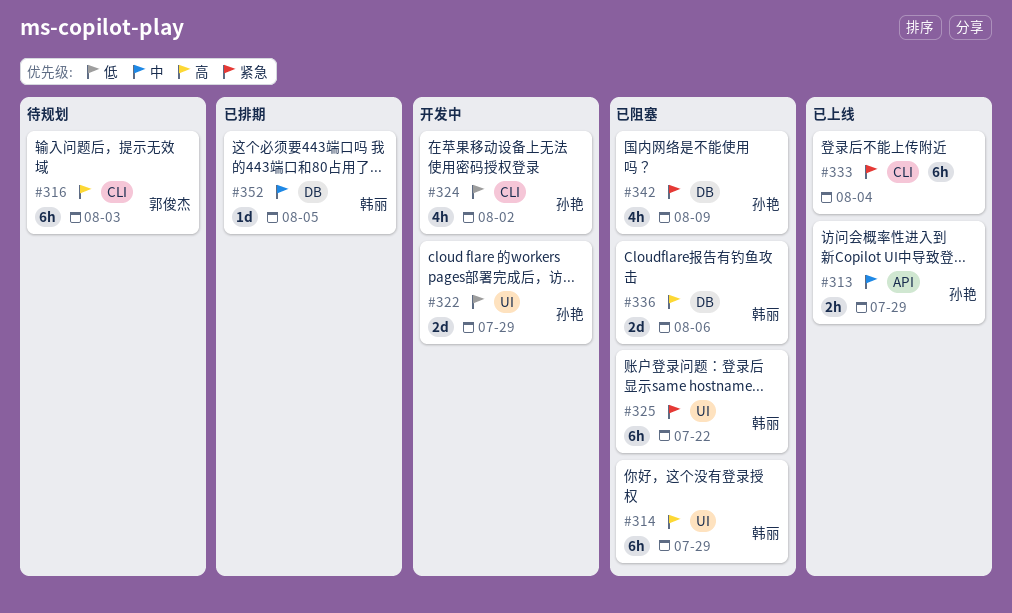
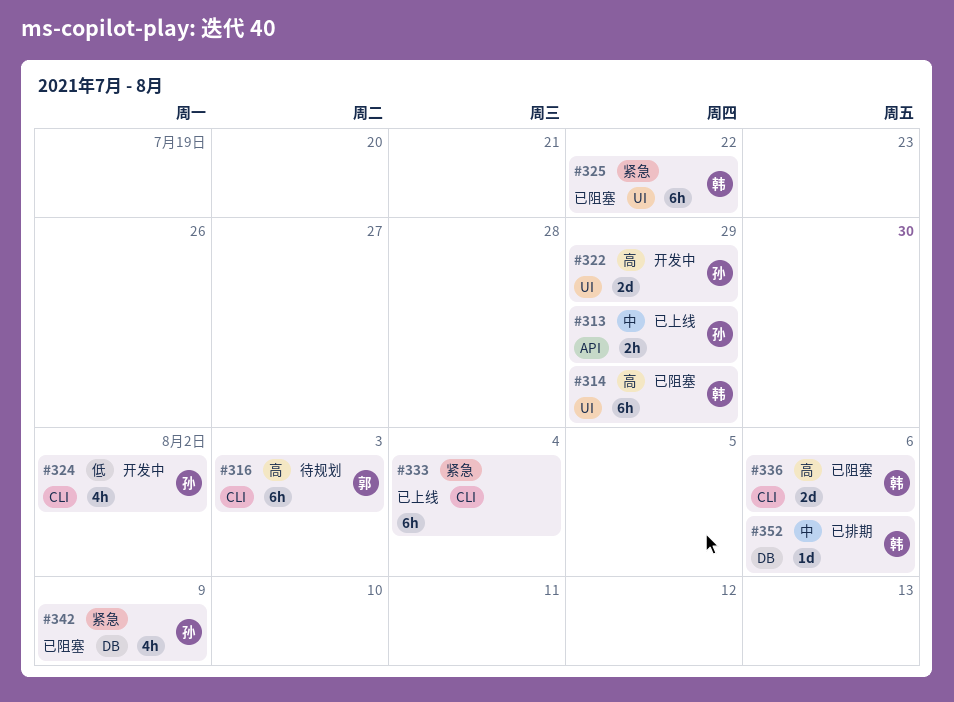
#322, priority: 低 -> 高
#336, label: DB -> CLI
#352, due: Aug 5 -> Aug 6

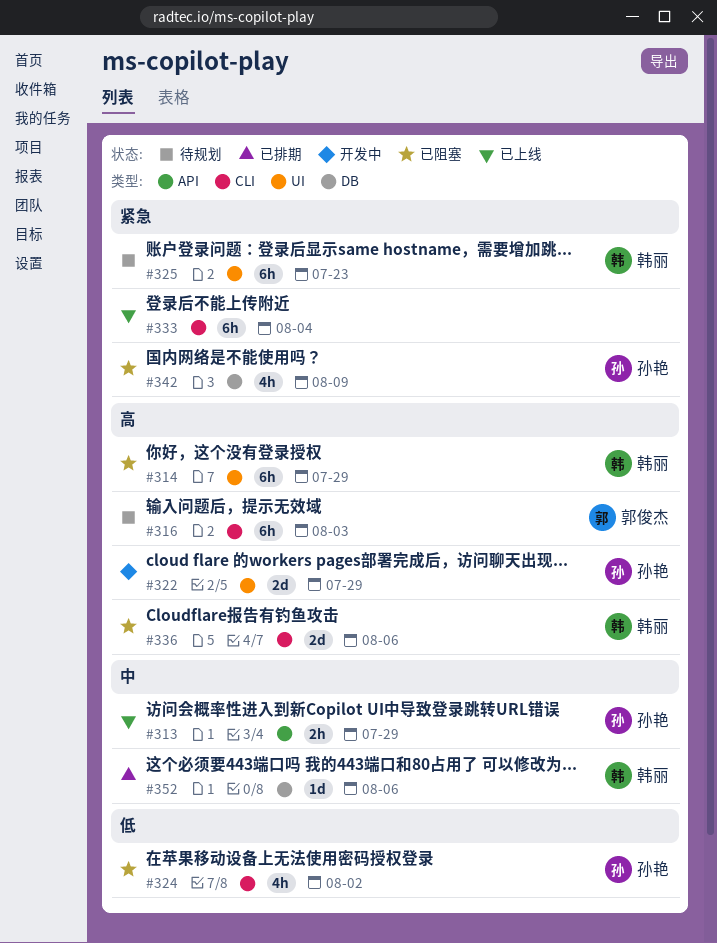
#324, status: 开发中 -> 已阻塞
#325, status: 已阻塞 -> 待规划
#325, due: Jul 22 -> Jul 23

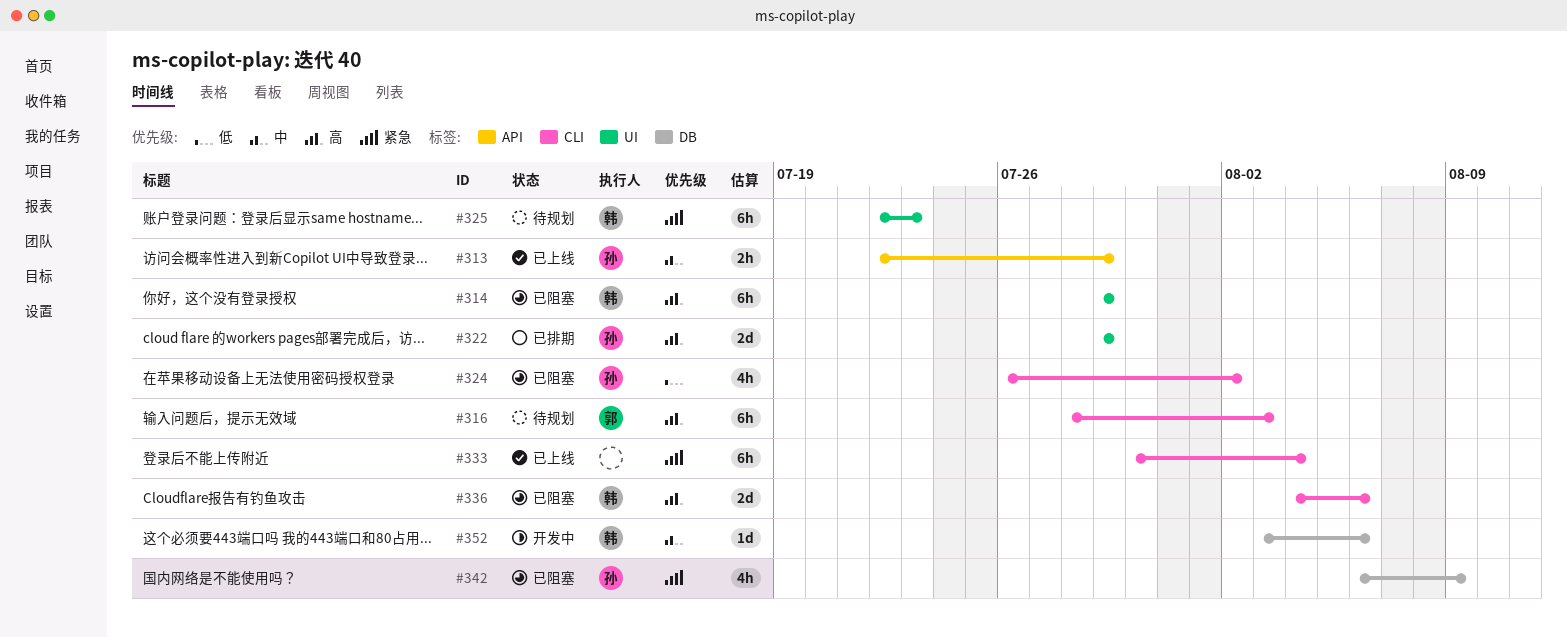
#322, status: 开发中 -> 已排期
#352, status: 已排期 -> 开发中

